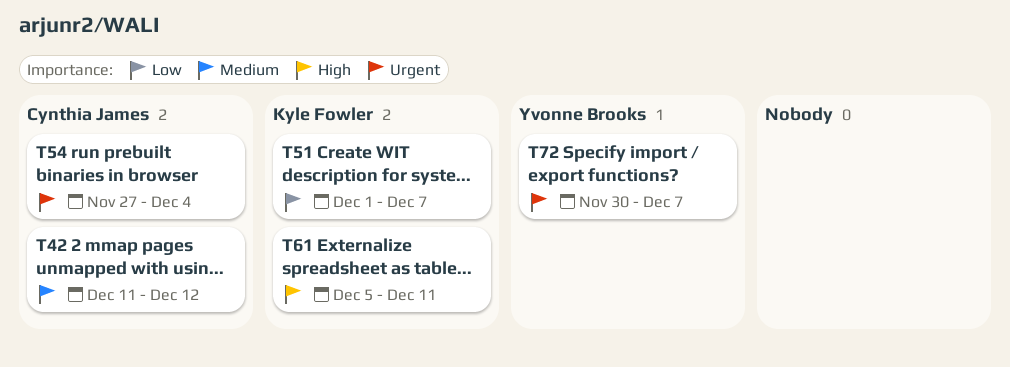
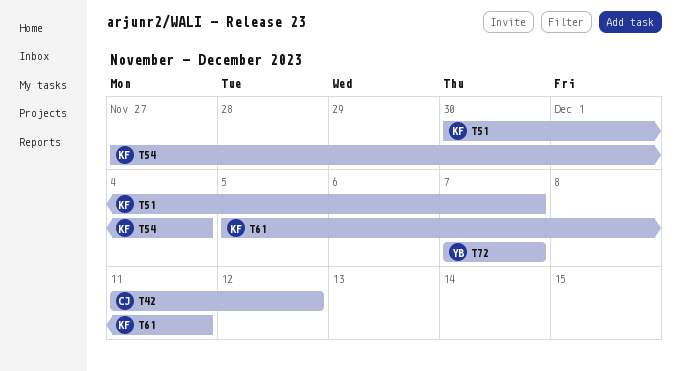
T51, start: Dec 1 -> Nov 30
T54, owner: Cynthia James -> Kyle Fowler
T72, start: Nov 30 -> Dec 7

